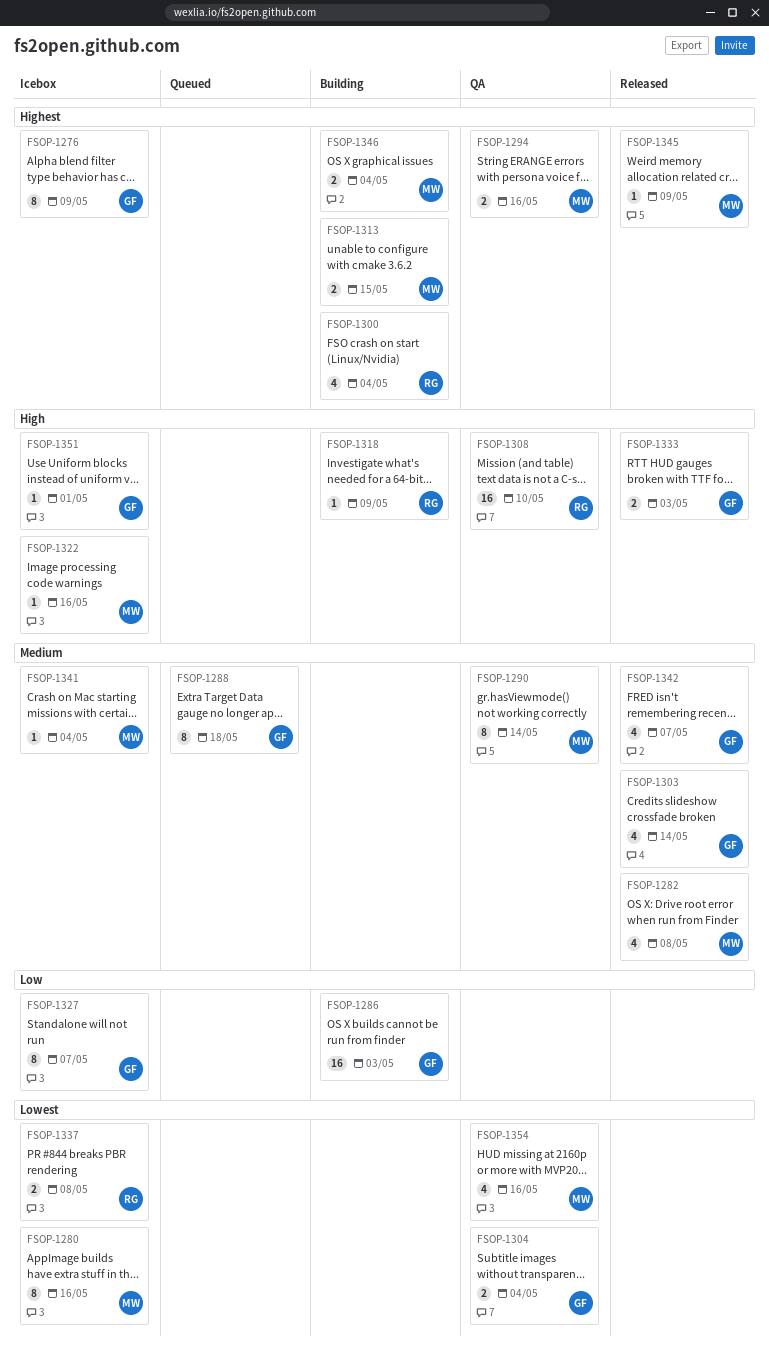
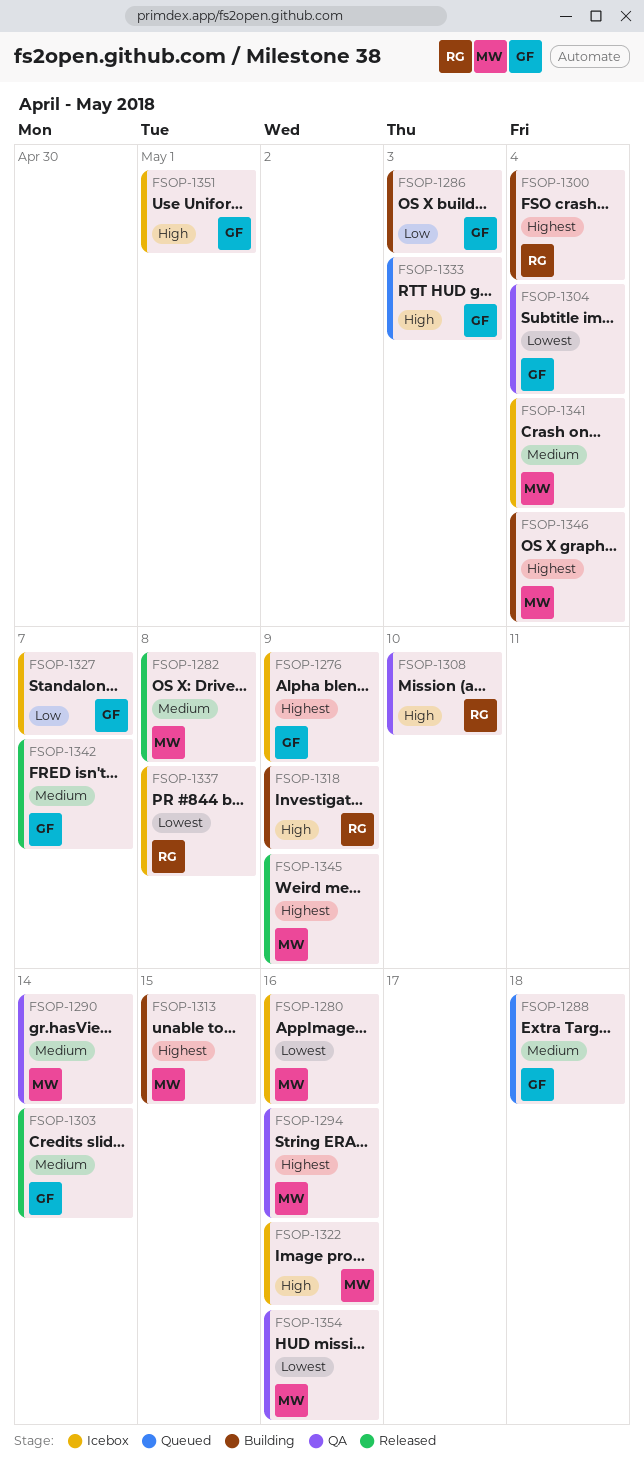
FSOP-1333, status: Released -> Queued

